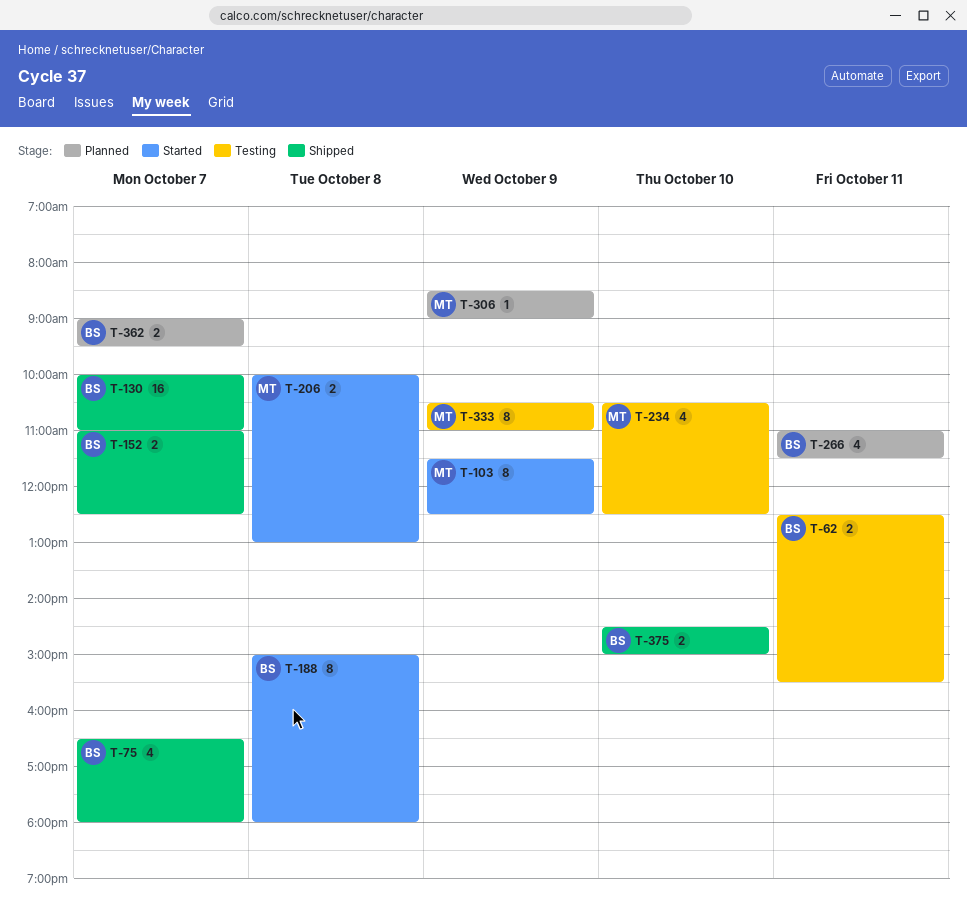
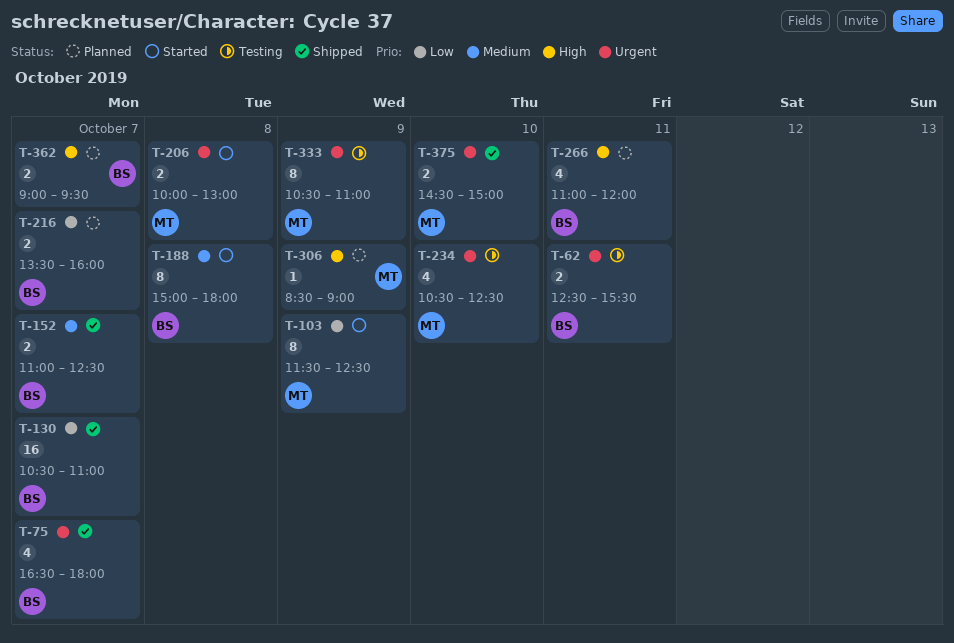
T-130, begins: 10:00 -> 10:30
T-216: none -> present
T-266, ends: 11:30 -> 12:00
T-375, owner: BS -> MT

